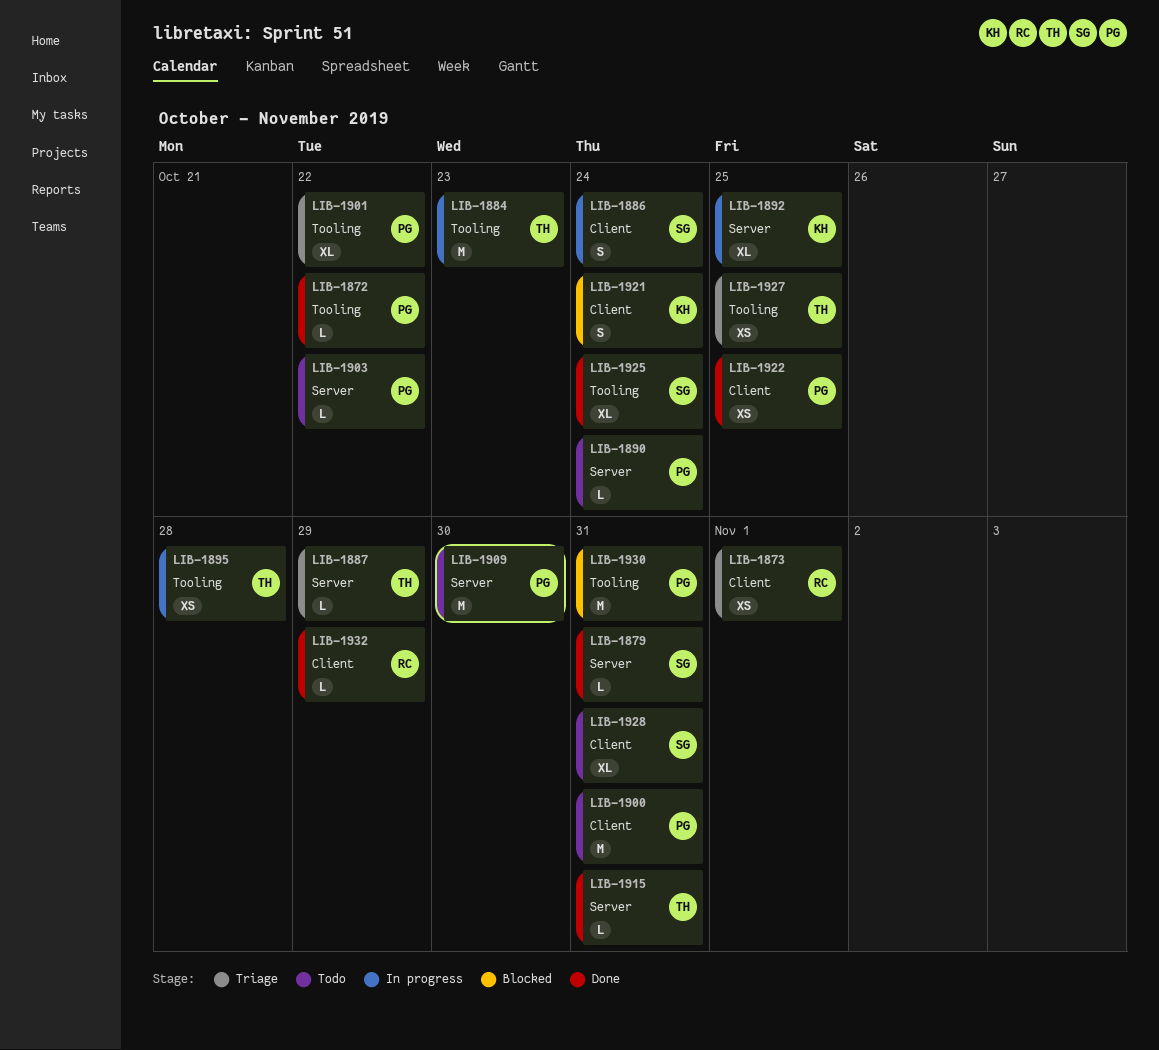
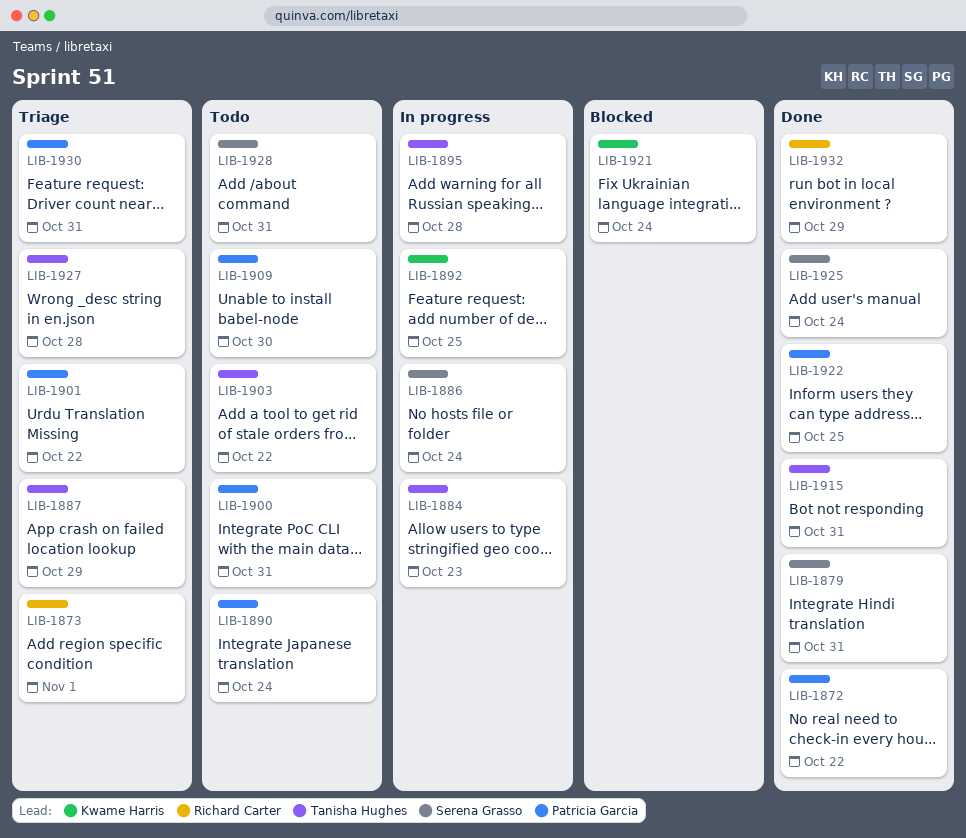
LIB-1903, owner: Patricia Garcia -> Tanisha Hughes
LIB-1927, due: Oct 25 -> Oct 28
LIB-1930, status: Blocked -> Triage

